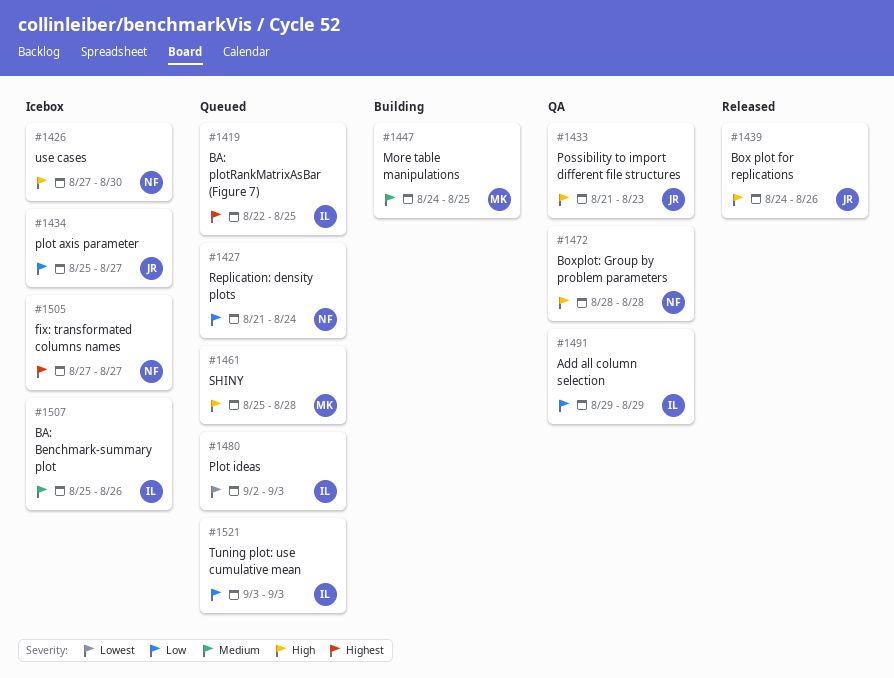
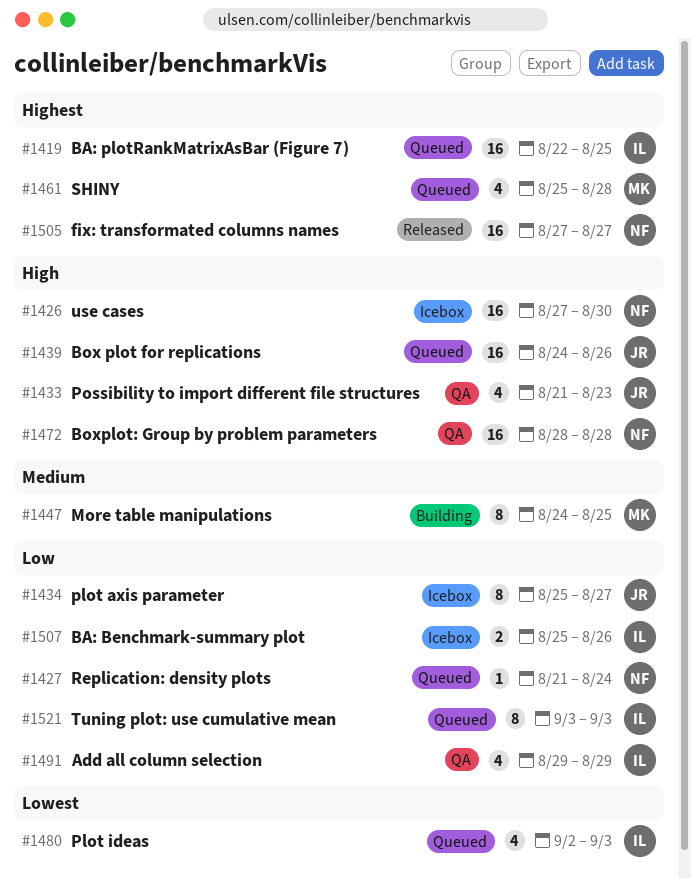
#1439, status: Released -> Queued
#1461, priority: High -> Highest
#1505, status: Icebox -> Released
#1507, priority: Medium -> Low

